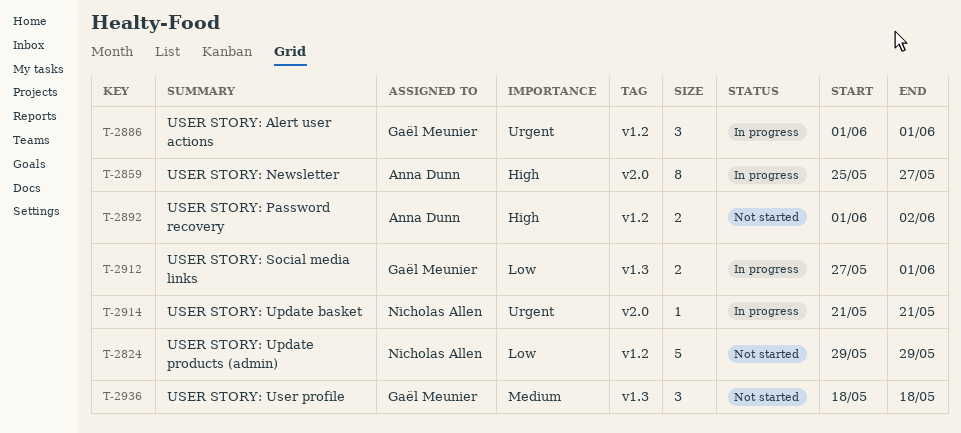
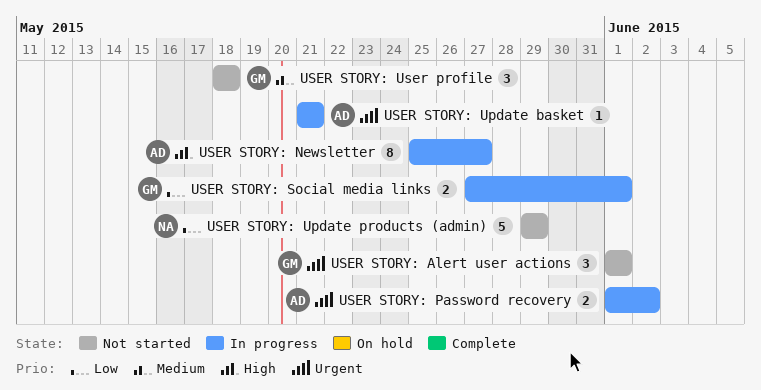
USER STORY: Alert user actions, status: In progress -> Not started
USER STORY: Password recovery, status: Not started -> In progress
USER STORY: Password recovery, priority: High -> Urgent
USER STORY: Update basket, owner: Nicholas Allen -> Anna Dunn

